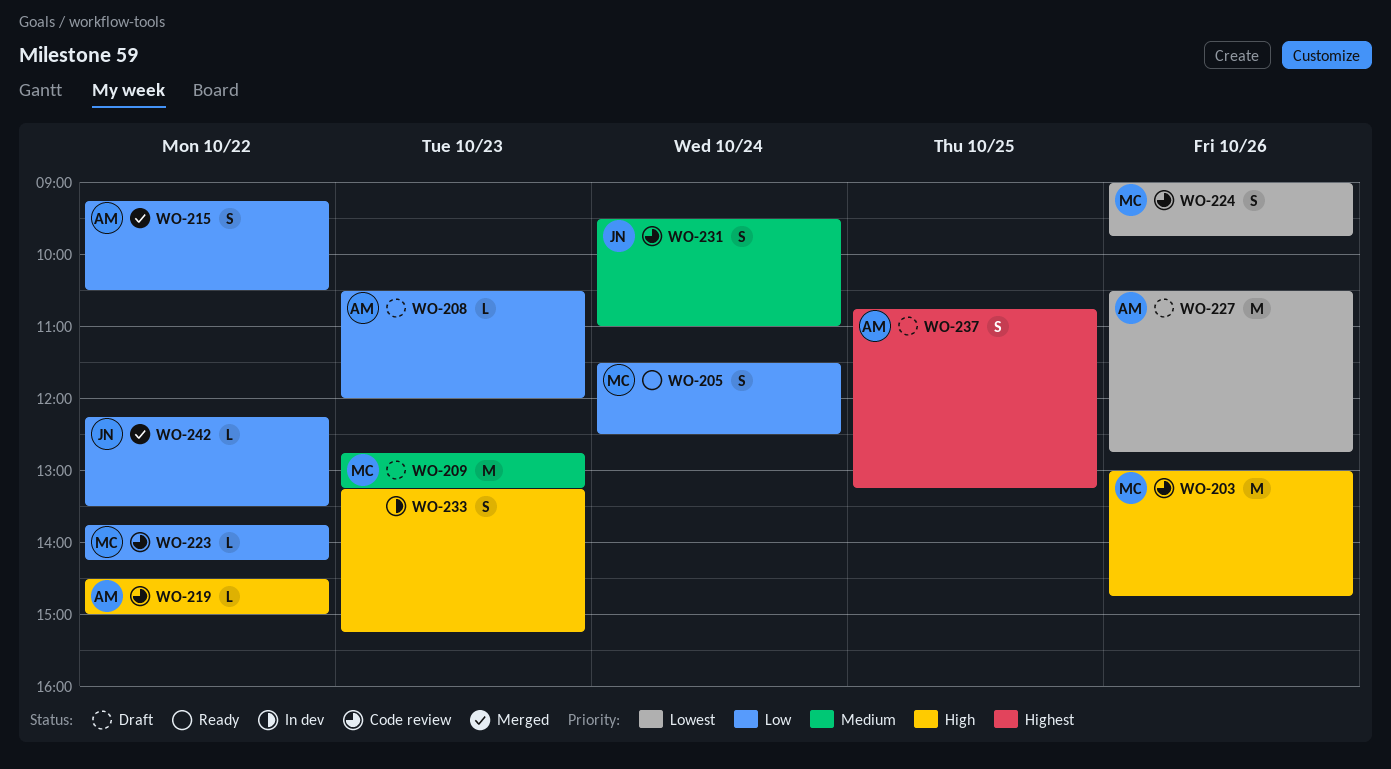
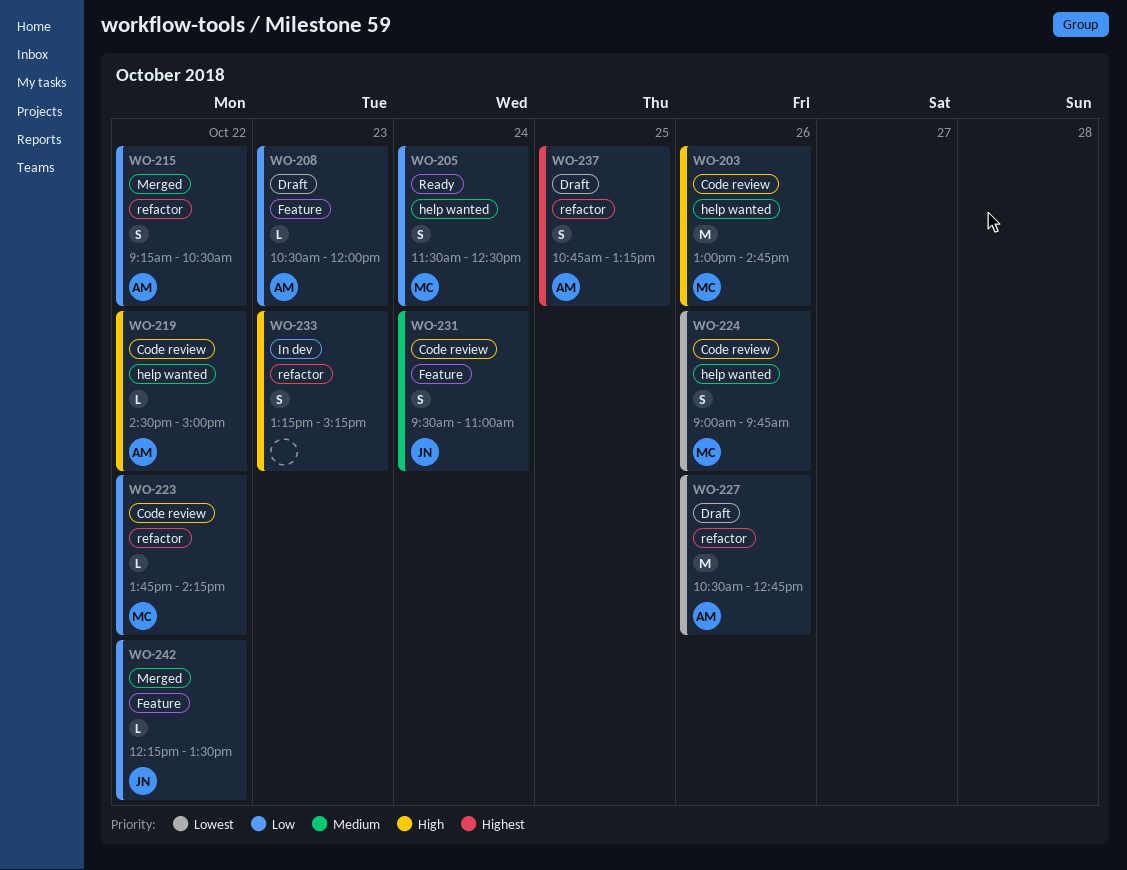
WO-209: present -> none

